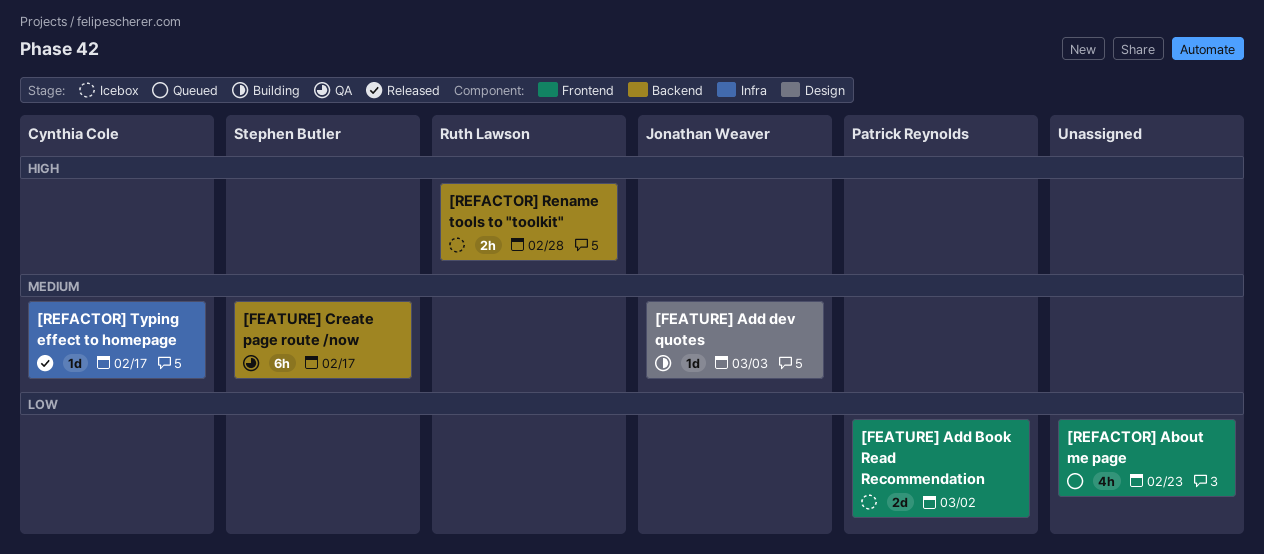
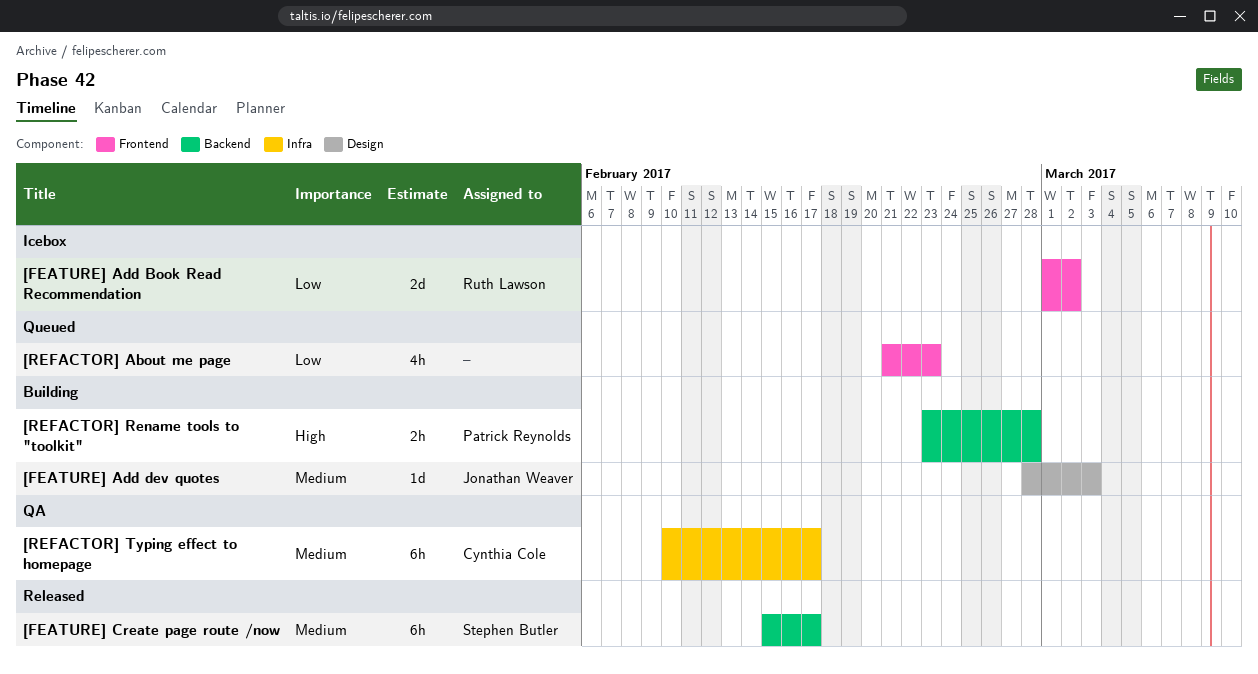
[FEATURE] Add Book Read Recommendation, owner: Patrick Reynolds -> Ruth Lawson
[FEATURE] Create page route /now, status: QA -> Released
[REFACTOR] Rename tools to "toolkit", status: Icebox -> Building
[REFACTOR] Rename tools to "toolkit", owner: Ruth Lawson -> Patrick Reynolds
[REFACTOR] Typing effect to homepage, status: Released -> QA
[REFACTOR] Typing effect to homepage, estimate: 1d -> 6h

